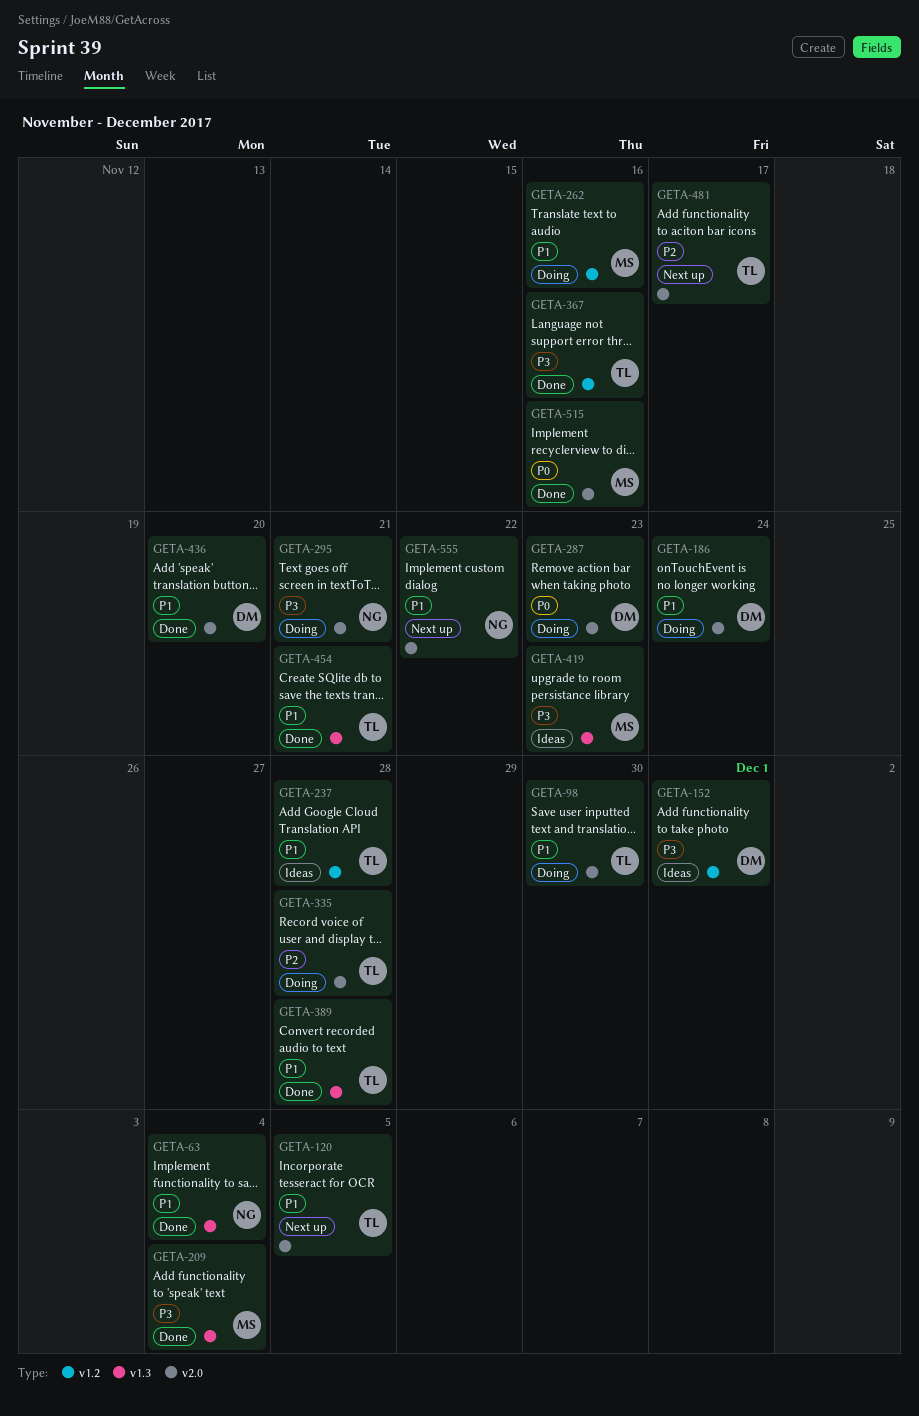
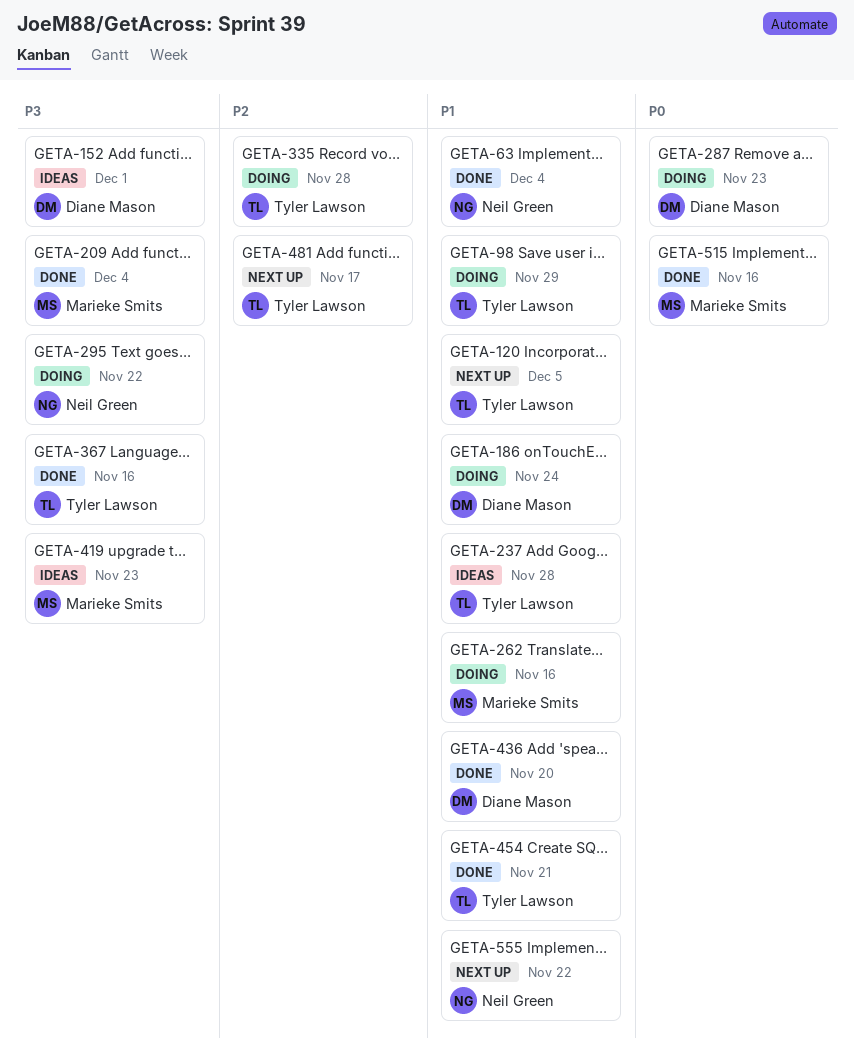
GETA-98, due: Nov 30 -> Nov 29
GETA-295, due: Nov 21 -> Nov 22
GETA-389: present -> none

